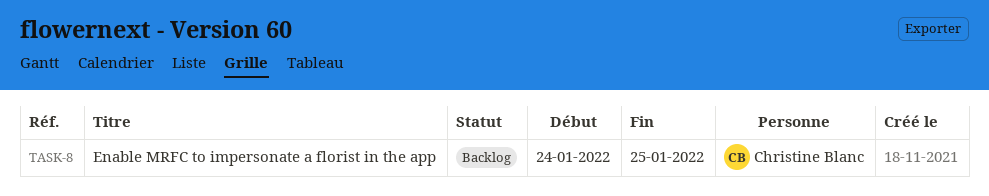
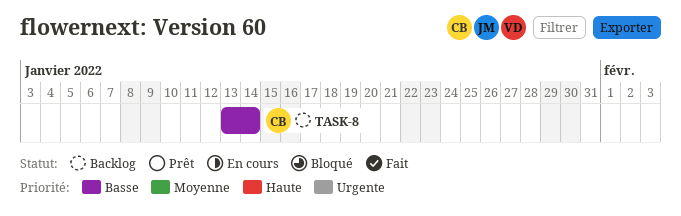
TASK-8, start: Jan 24 -> Jan 13
TASK-8, due: Jan 25 -> Jan 14

